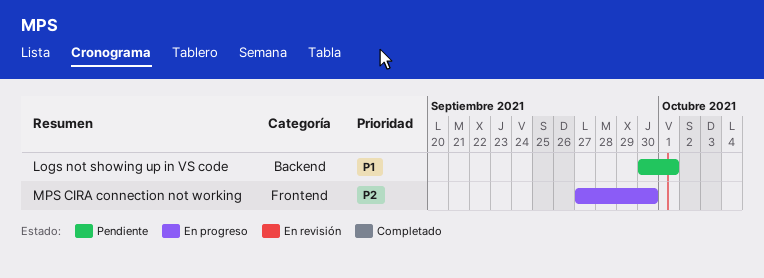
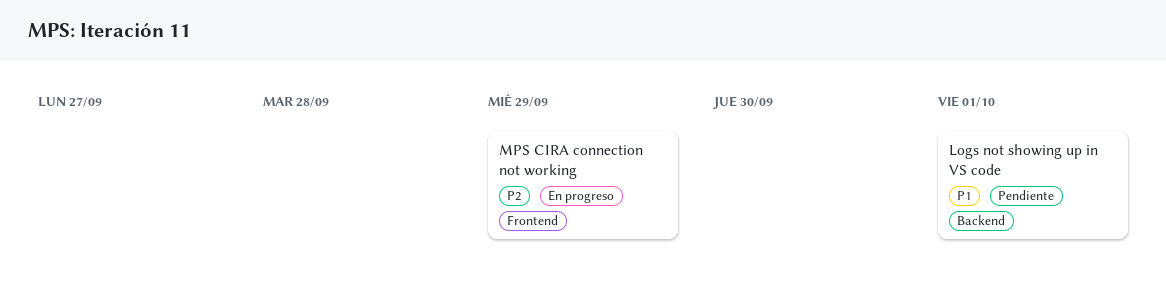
MPS CIRA connection not working, due: Sep 30 -> Sep 29

